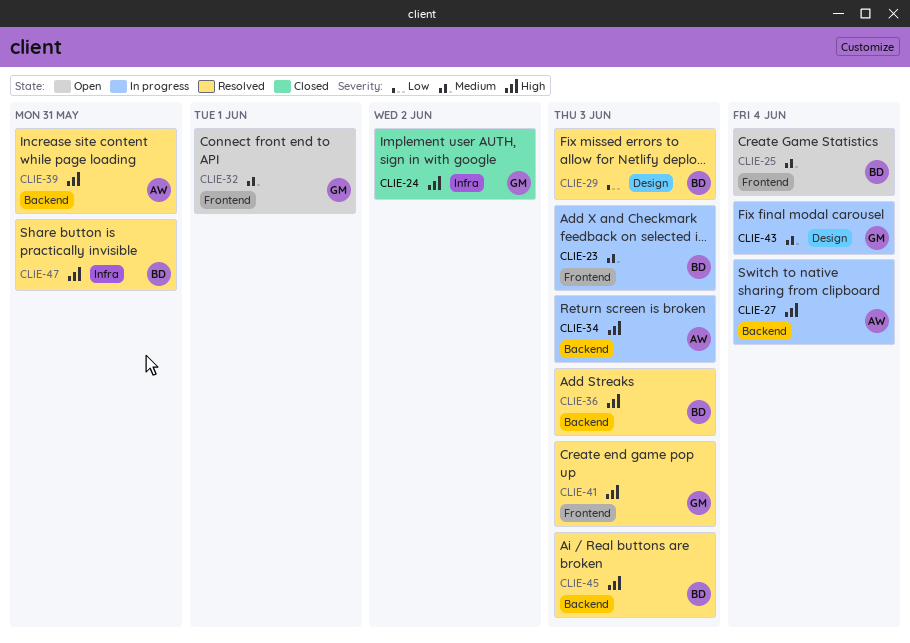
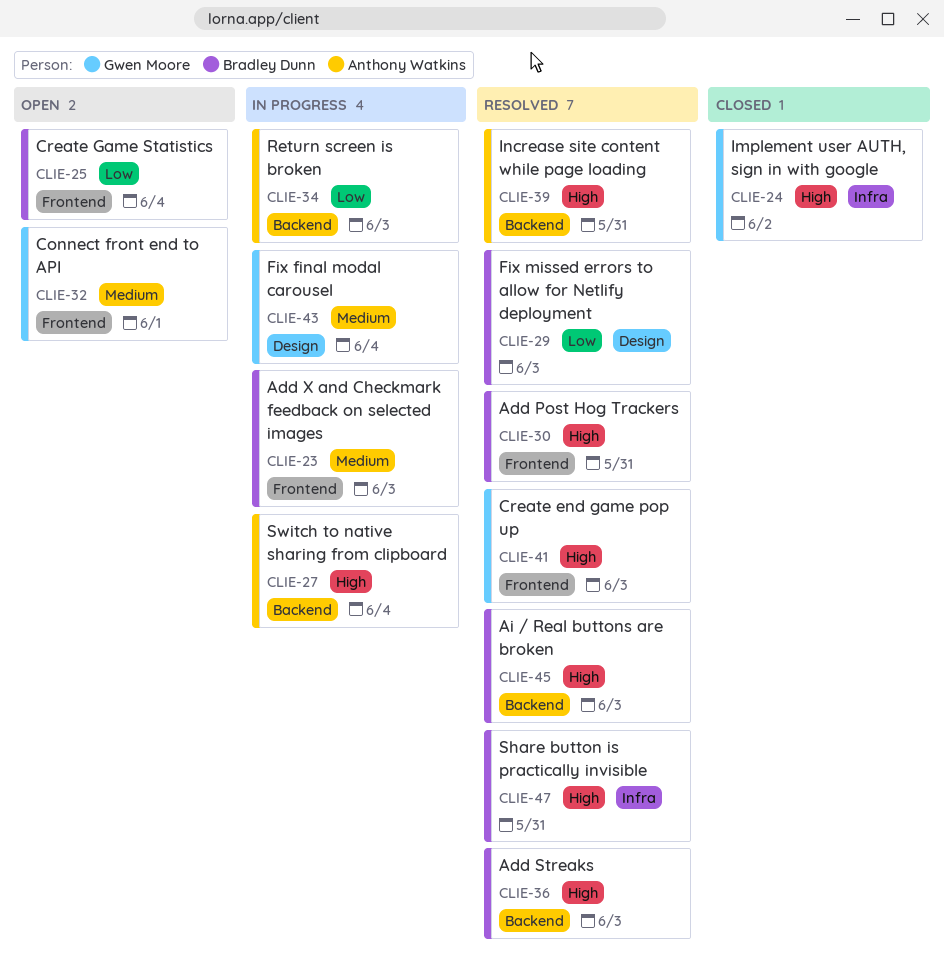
CLIE-25, priority: Medium -> Low
CLIE-30: none -> present
CLIE-34, priority: High -> Low

